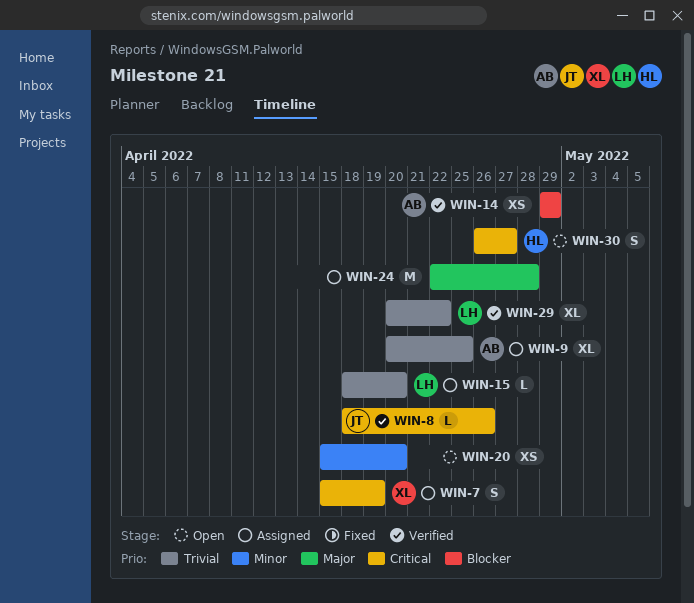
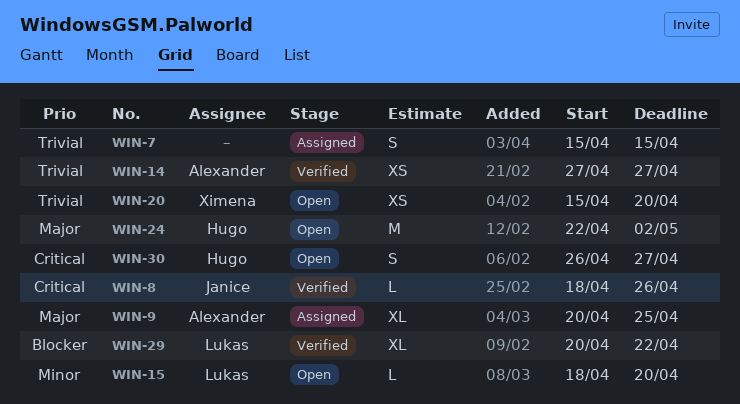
WIN-7, owner: Ximena -> none
WIN-7, priority: Critical -> Trivial
WIN-7, due: Apr 19 -> Apr 15
WIN-9, priority: Trivial -> Major
WIN-14, priority: Blocker -> Trivial
WIN-14, start: Apr 29 -> Apr 27
WIN-14, due: Apr 29 -> Apr 27
WIN-15, status: Assigned -> Open
WIN-15, priority: Trivial -> Minor
WIN-20, owner: none -> Ximena
WIN-20, priority: Minor -> Trivial
WIN-24, status: Assigned -> Open
WIN-24, owner: none -> Hugo
WIN-24, due: Apr 28 -> May 2
WIN-29, priority: Trivial -> Blocker

